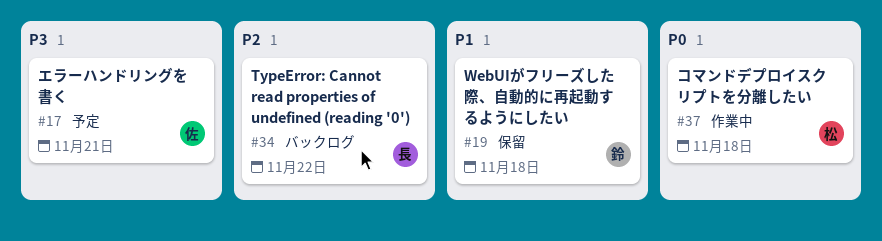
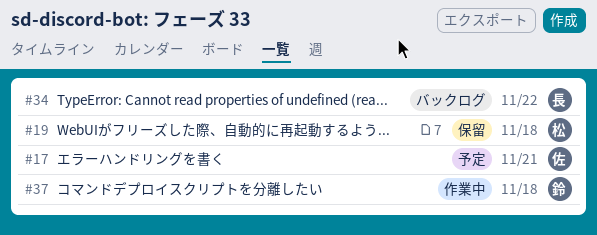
#19, owner: 鈴 -> 松
#37, owner: 松 -> 鈴

